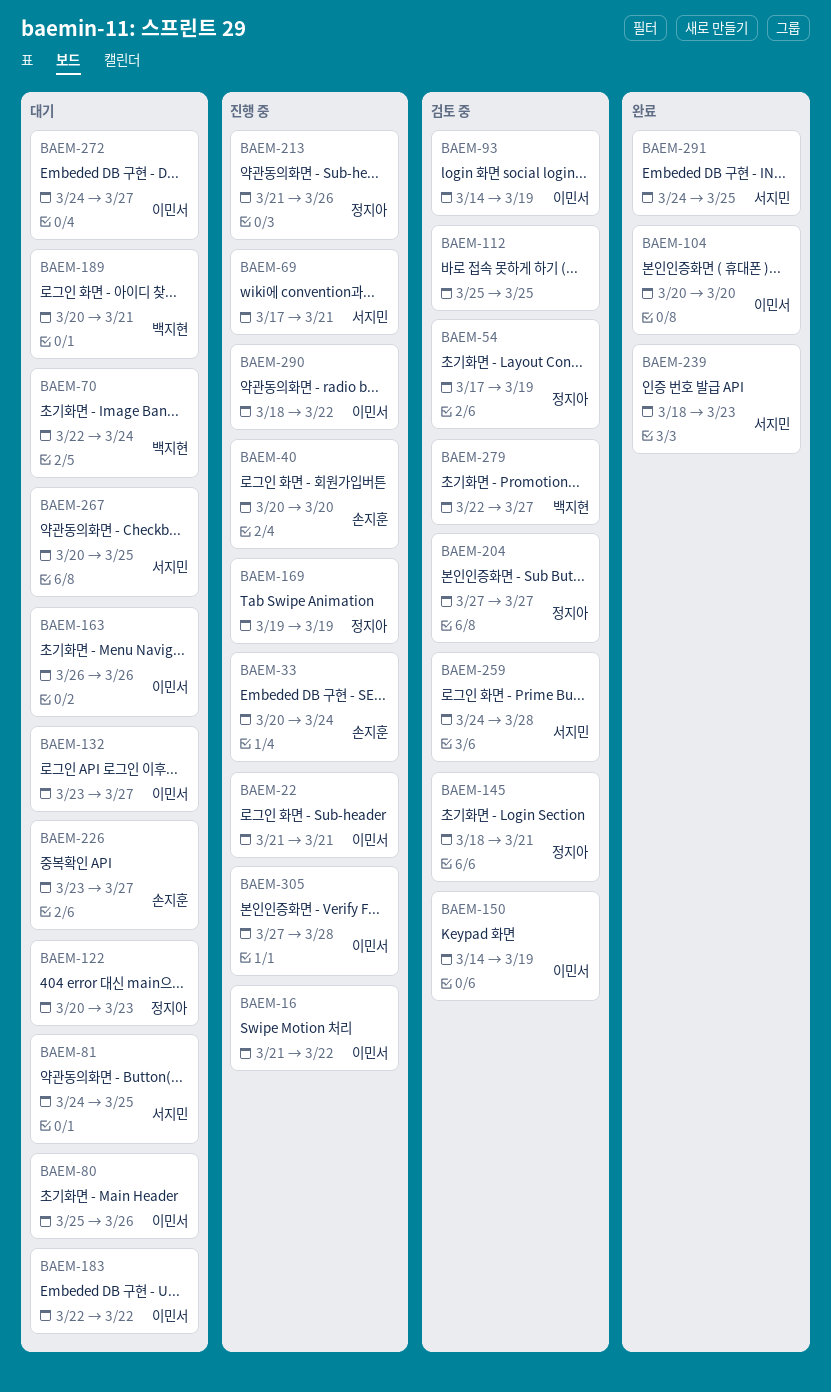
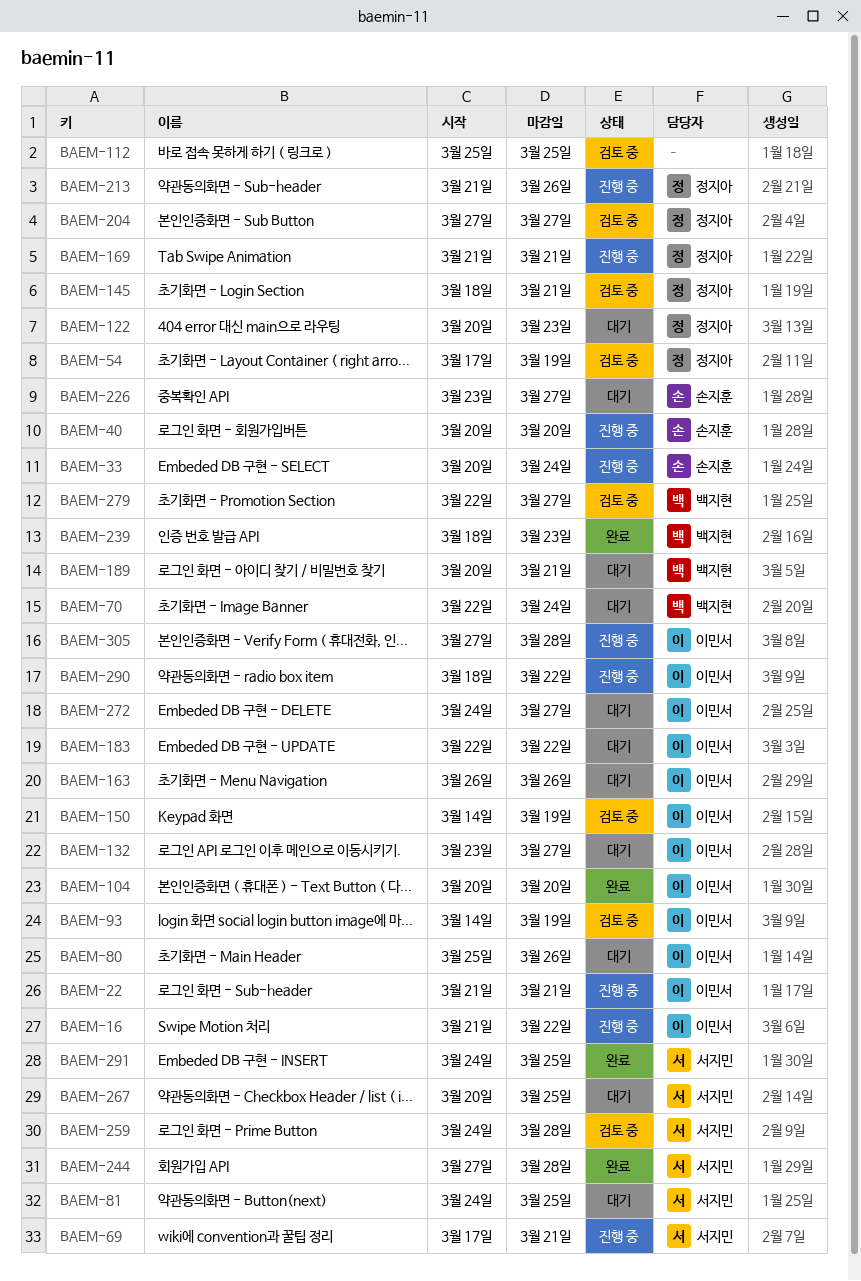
BAEM-169, start: Mar 19 -> Mar 21
BAEM-169, due: Mar 19 -> Mar 21
BAEM-239, owner: 서지민 -> 백지현
BAEM-244: none -> present

